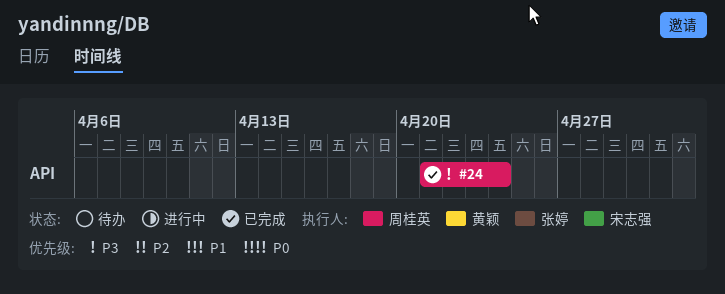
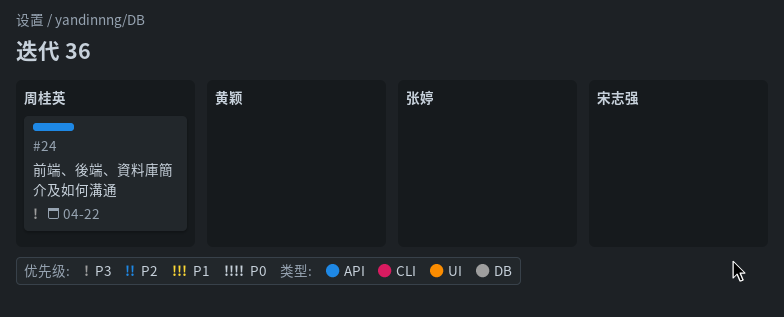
#24, due: Apr 24 -> Apr 22

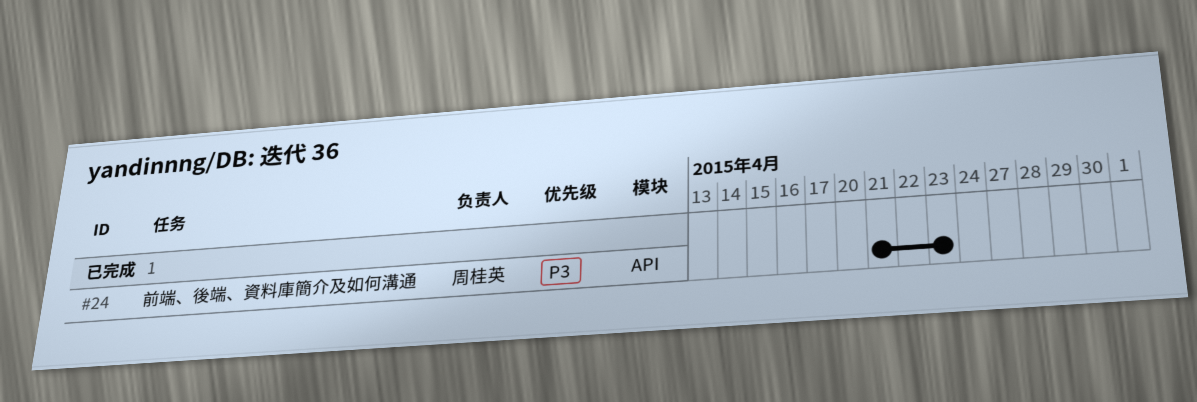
#24, due: Apr 22 -> Apr 23

